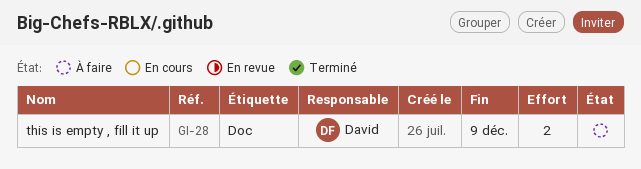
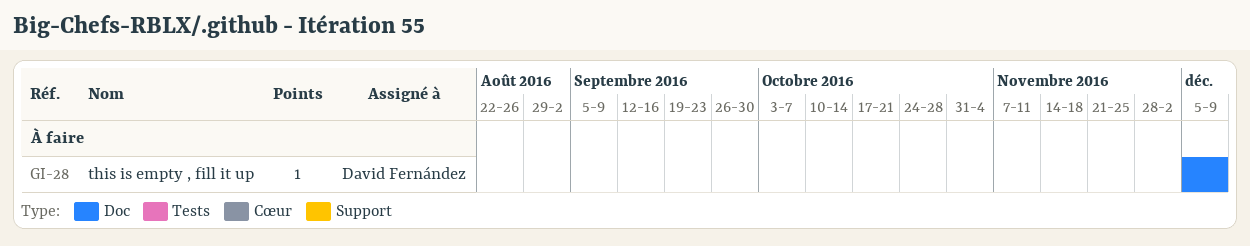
GI-28, estimate: 2 -> 1

